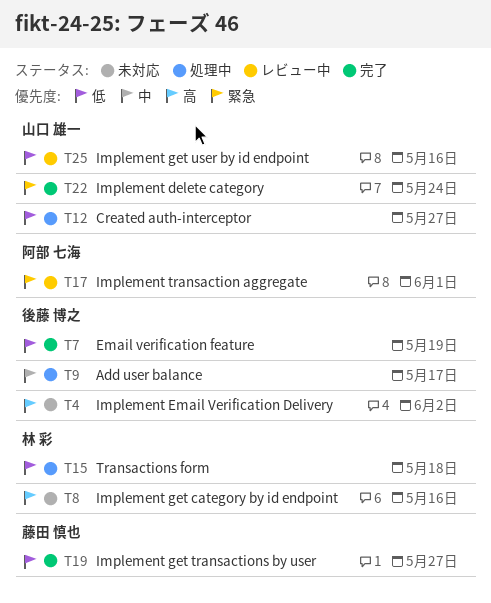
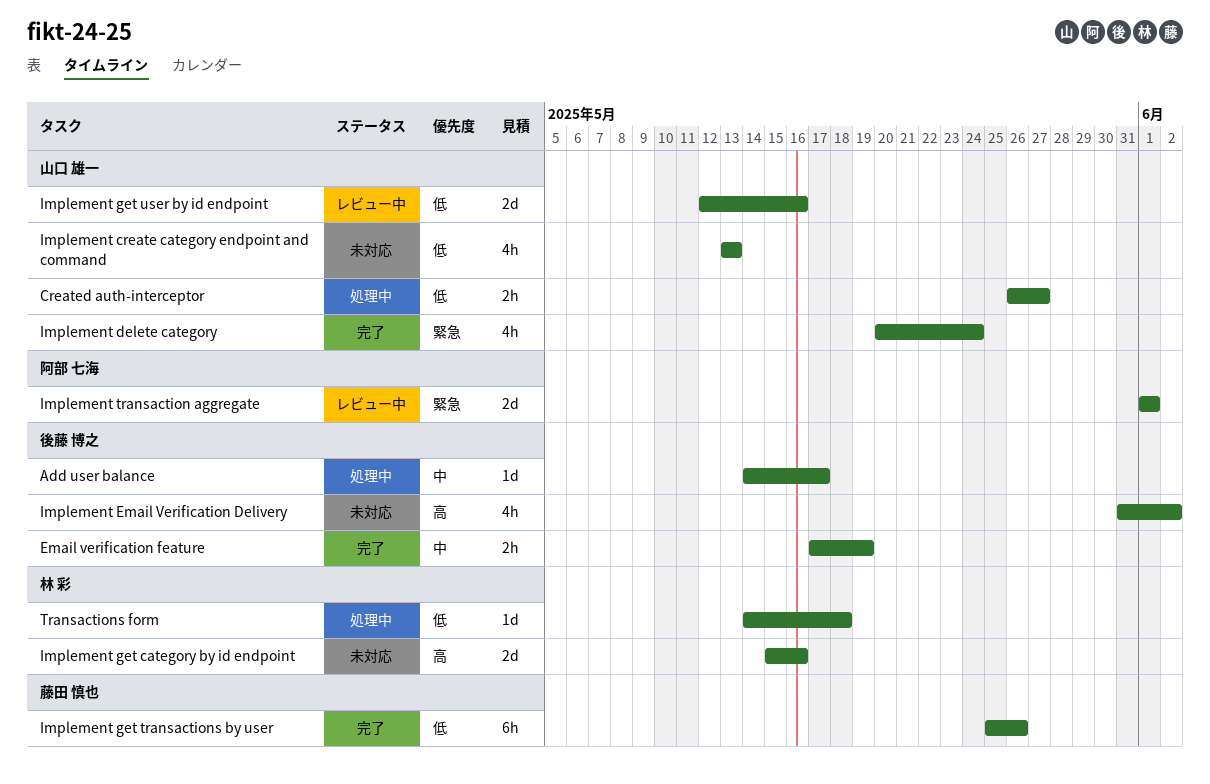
Email verification feature, priority: 低 -> 中
Implement create category endpoint and command: none -> present
Implement get transactions by user, due: May 27 -> May 26

